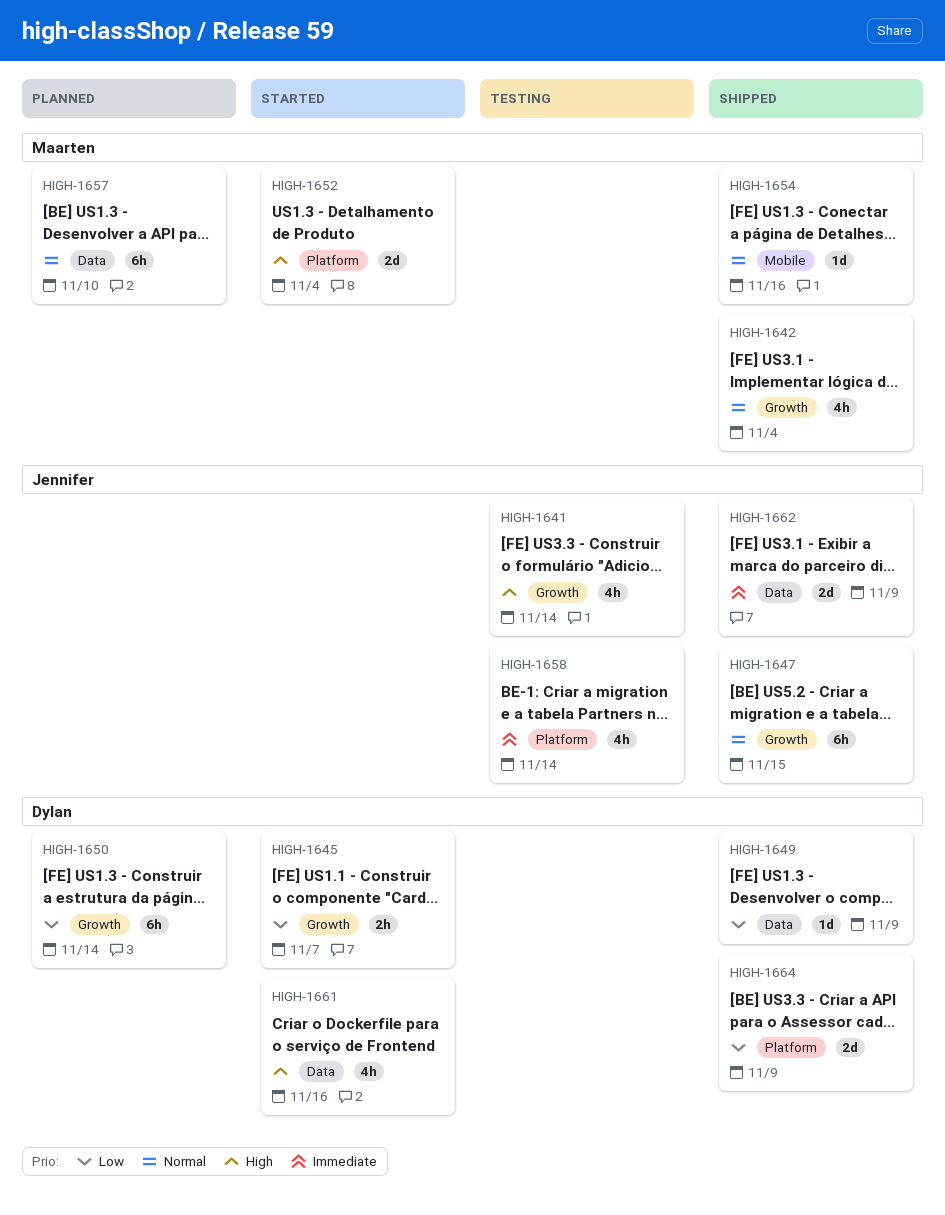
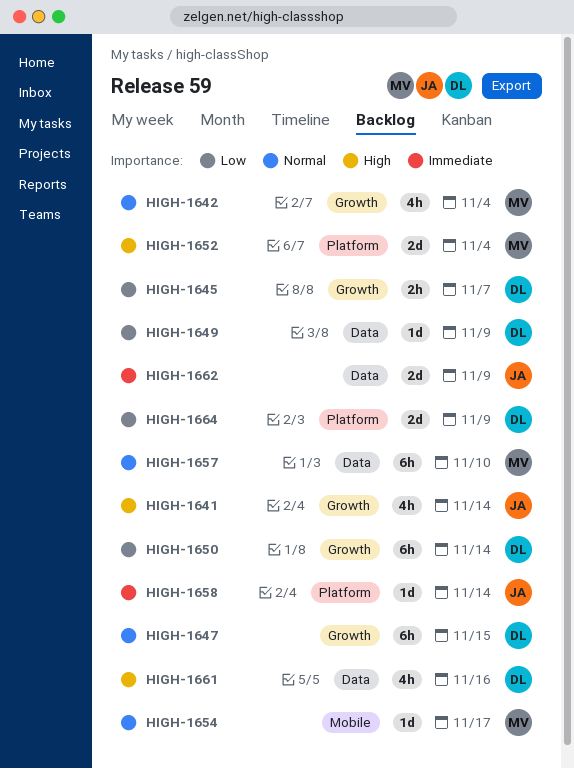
HIGH-1647, owner: Jennifer -> Dylan
HIGH-1654, due: Nov 16 -> Nov 17
HIGH-1658, estimate: 4h -> 1d

